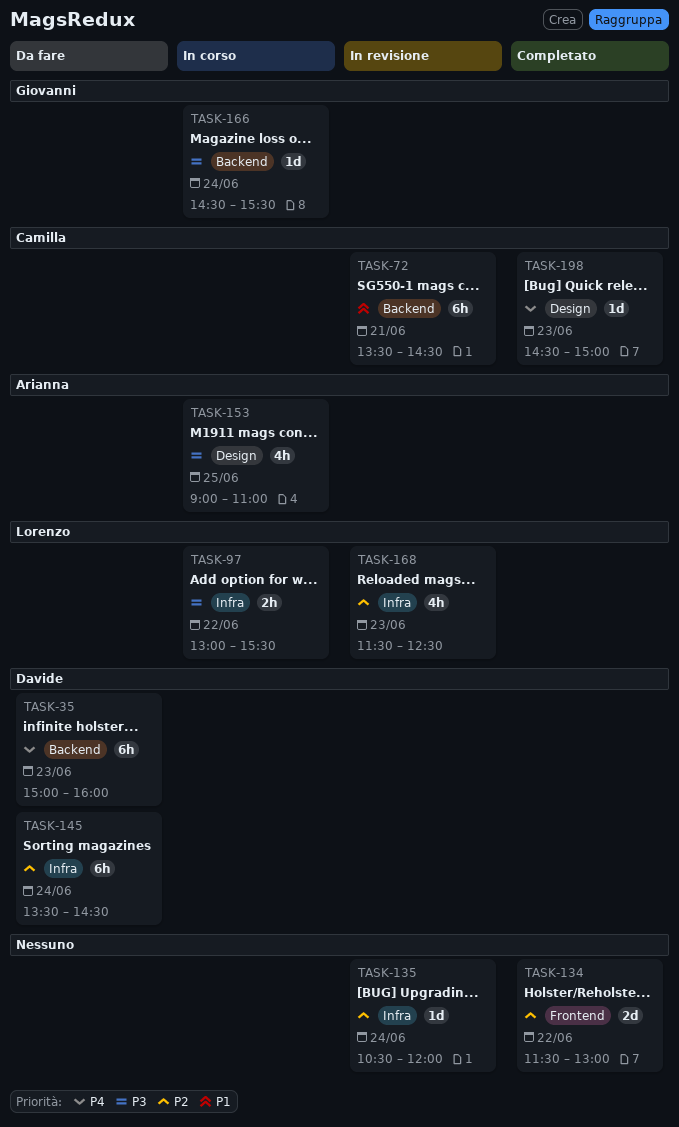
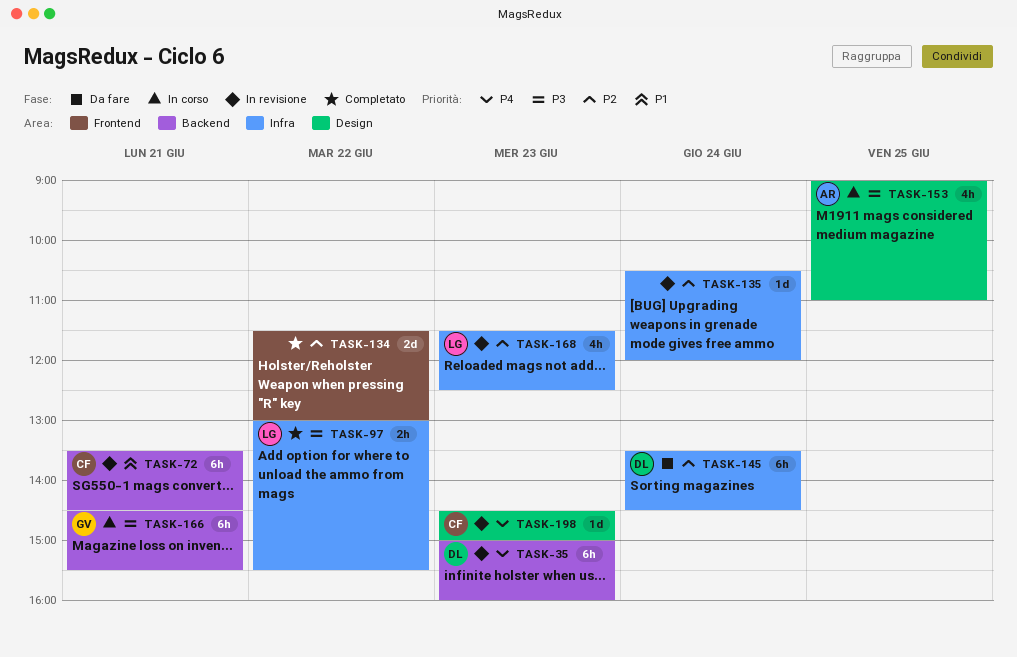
TASK-35, status: Da fare -> In revisione
TASK-97, status: In corso -> Completato
TASK-166, estimate: 1d -> 6h
TASK-166, day: Jun 24 -> Jun 21
TASK-198, status: Completato -> In revisione

